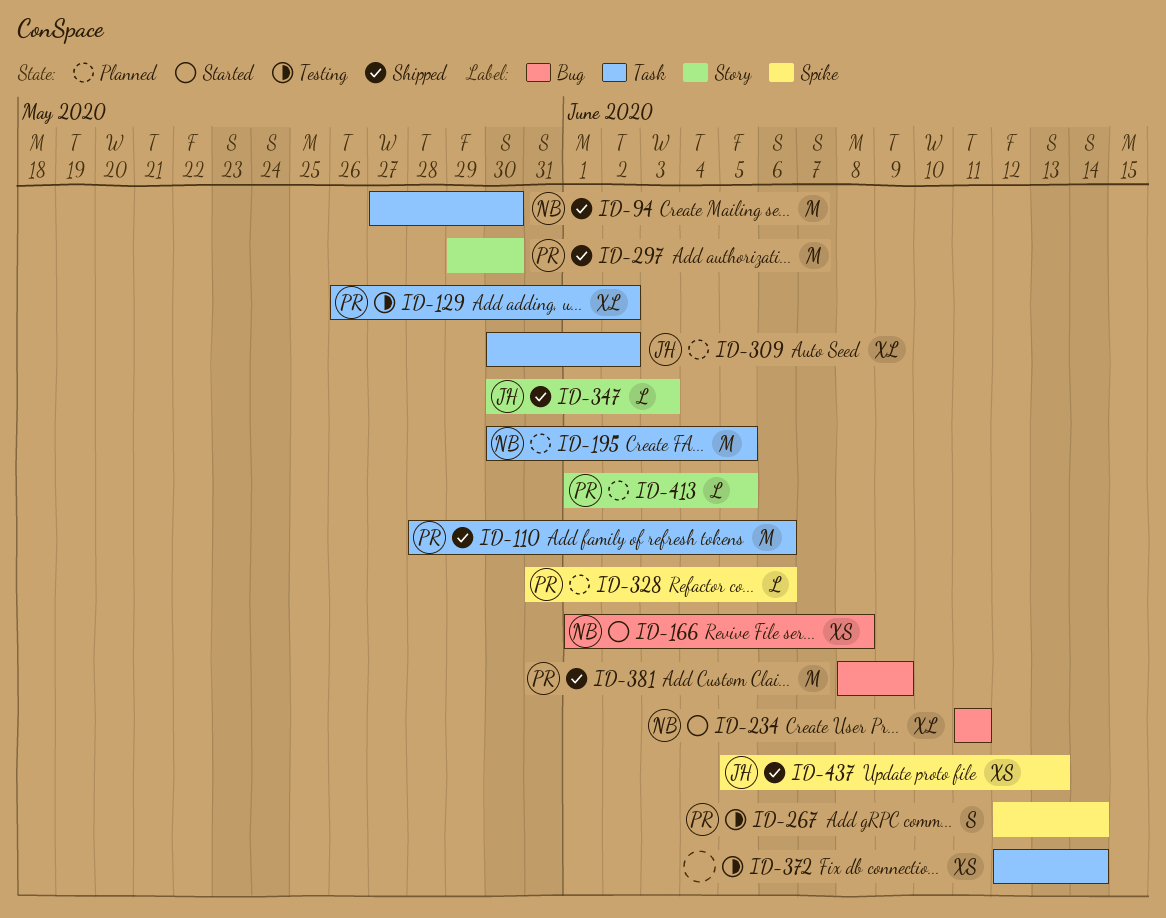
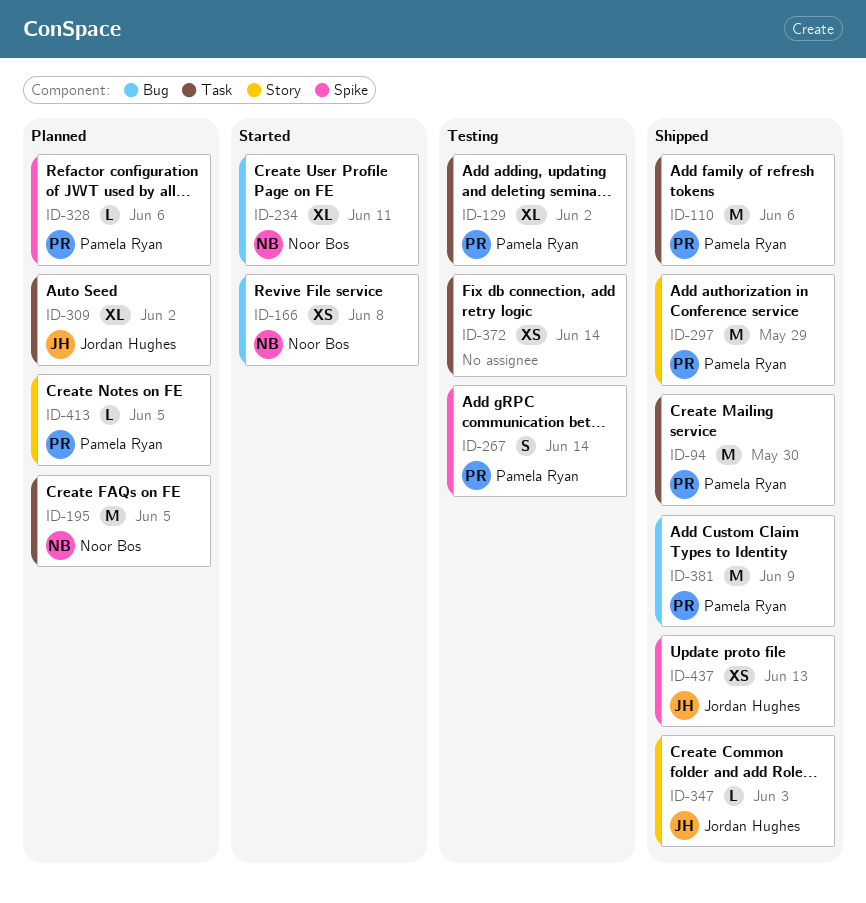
ID-94, owner: Noor Bos -> Pamela Ryan
ID-297, due: May 30 -> May 29

